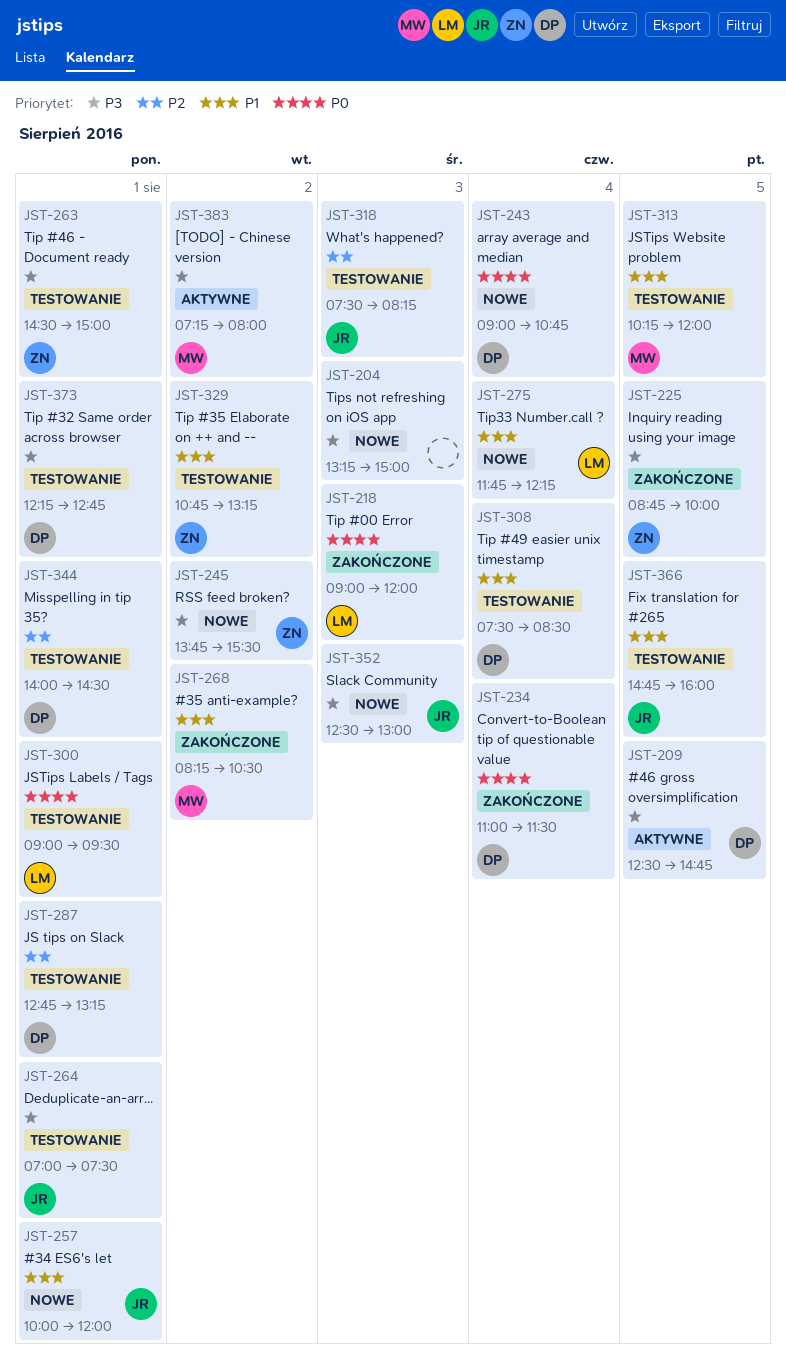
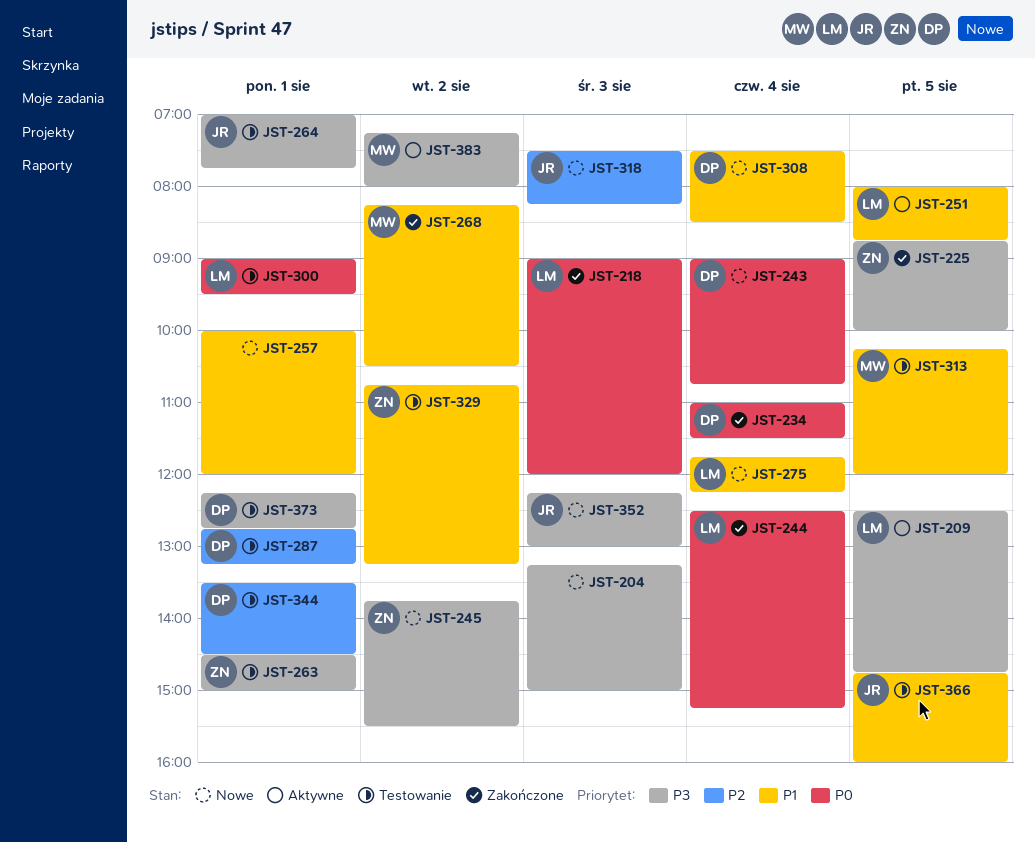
JST-209, owner: DP -> LM
JST-244: none -> present
JST-251: none -> present
JST-257, owner: JR -> none
JST-264, ends: 07:30 -> 07:45
JST-308, status: Testowanie -> Nowe
JST-318, status: Testowanie -> Nowe
JST-344, begins: 14:00 -> 13:30
JST-352, begins: 12:30 -> 12:15

